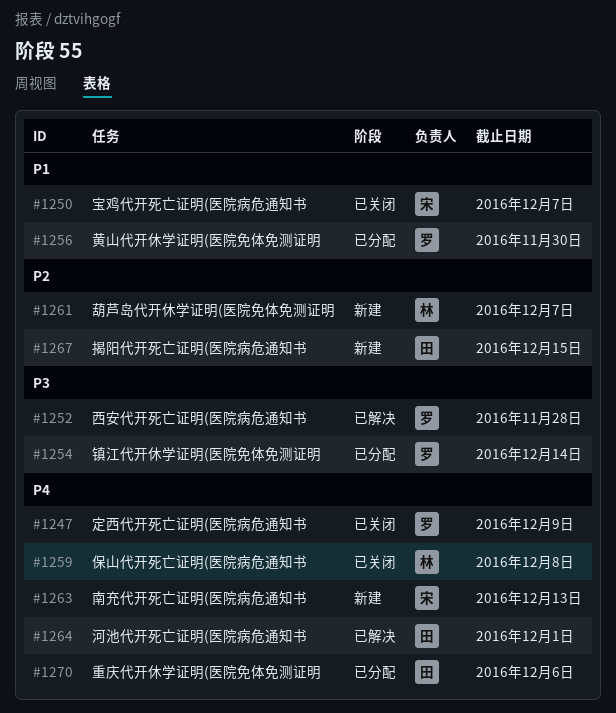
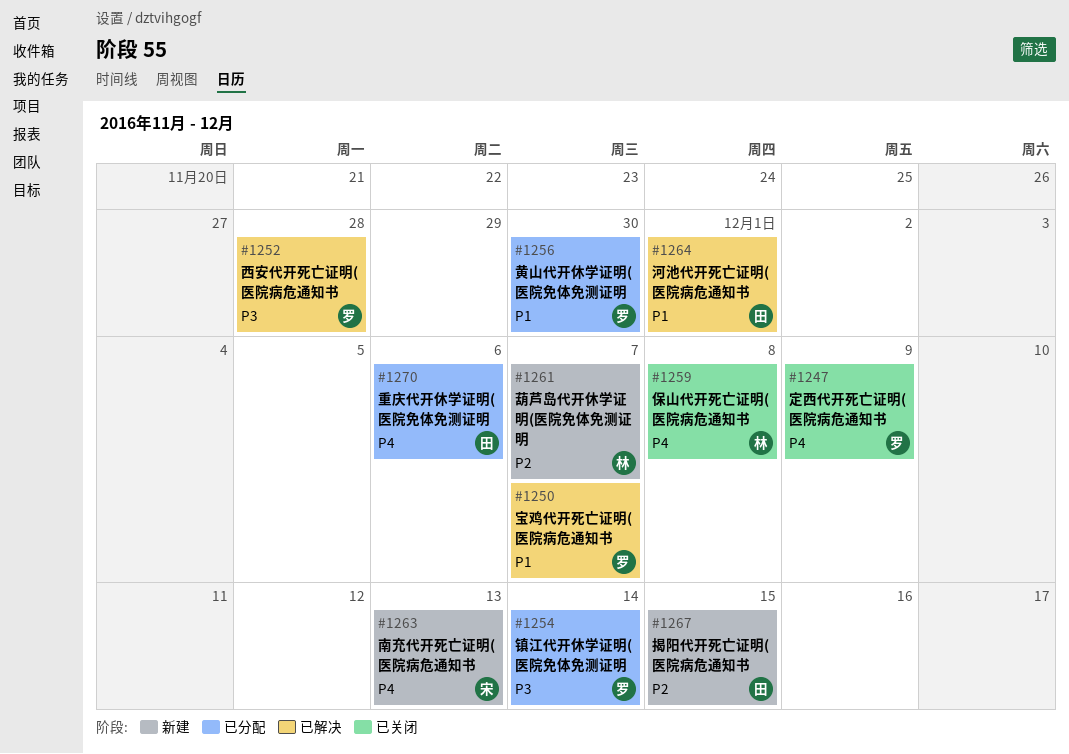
#1250, status: 已关闭 -> 已解决
#1250, owner: 宋 -> 罗
#1264, priority: P4 -> P1

